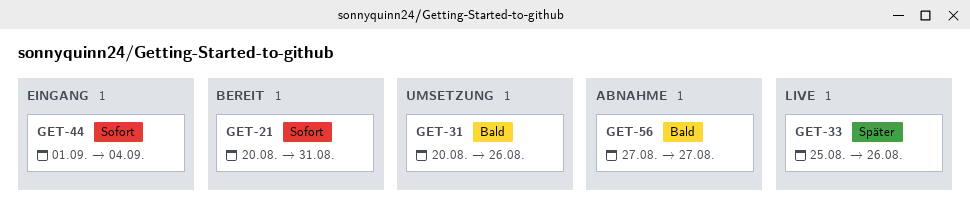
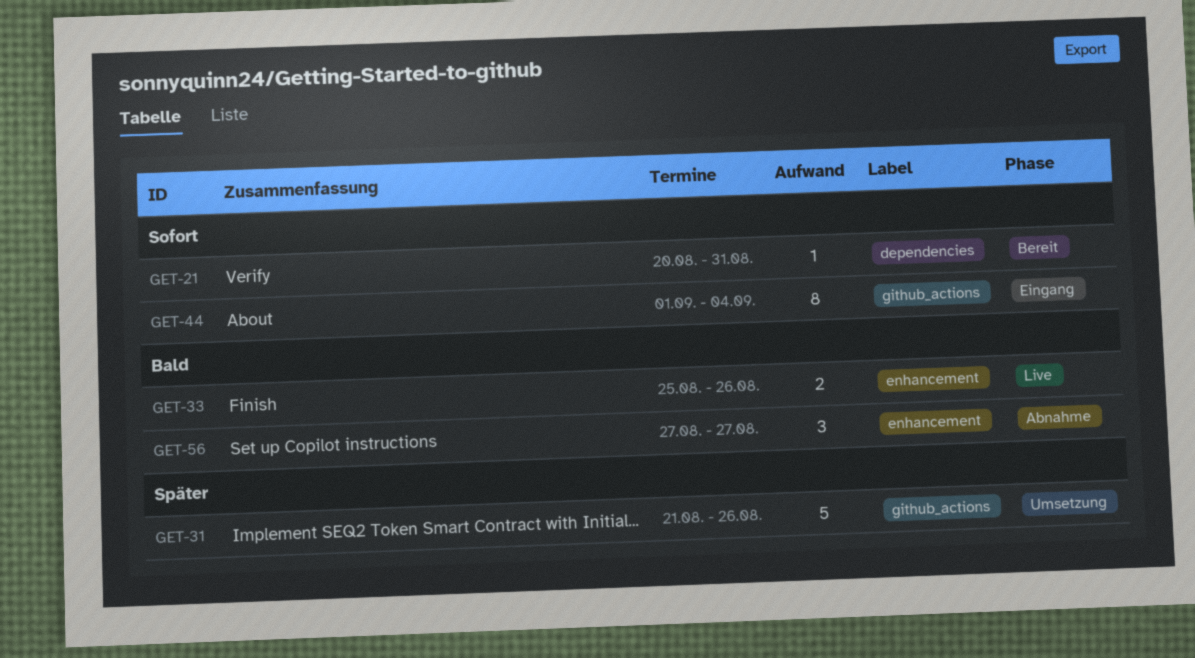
GET-31, priority: Bald -> Später
GET-31, start: Aug 20 -> Aug 21
GET-33, priority: Später -> Bald

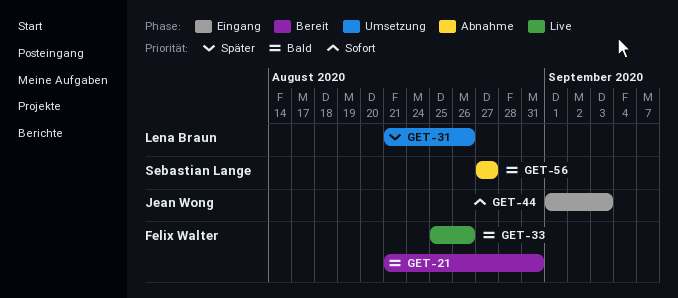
GET-21, priority: Sofort -> Bald
GET-21, start: Aug 20 -> Aug 21
GET-44, due: Sep 4 -> Sep 3

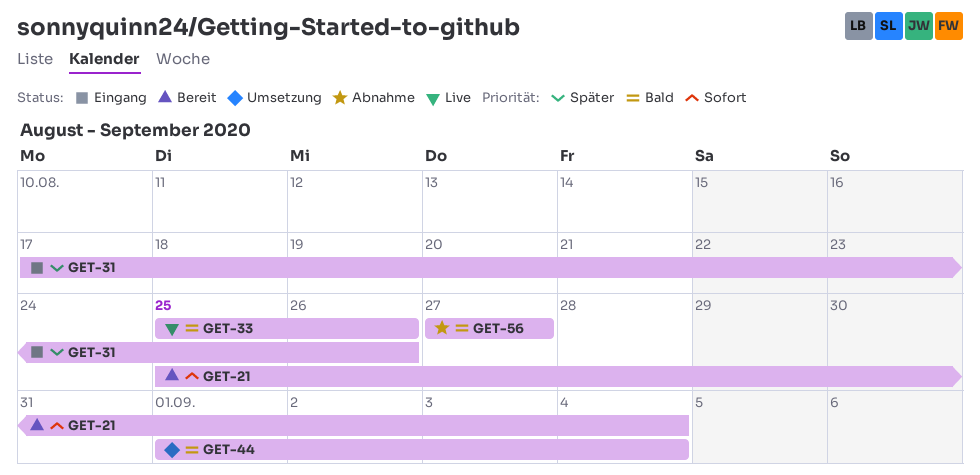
GET-21, priority: Bald -> Sofort
GET-21, start: Aug 21 -> Aug 25
GET-21, due: Aug 31 -> Sep 4
GET-31, status: Umsetzung -> Eingang
GET-31, start: Aug 21 -> Aug 17
GET-44, status: Eingang -> Umsetzung
GET-44, priority: Sofort -> Bald
GET-44, due: Sep 3 -> Sep 4

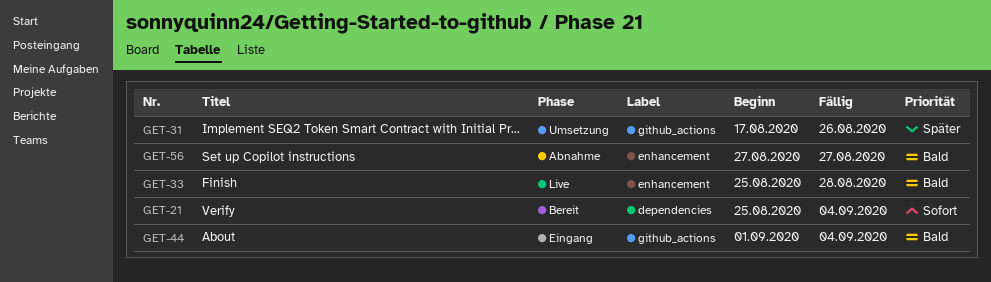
GET-31, status: Eingang -> Umsetzung
GET-33, due: Aug 26 -> Aug 28
GET-44, status: Umsetzung -> Eingang

